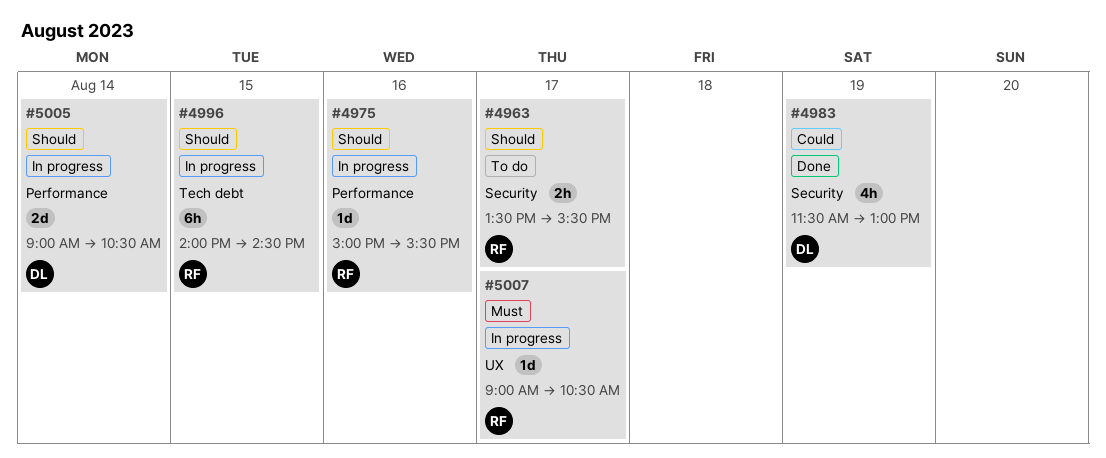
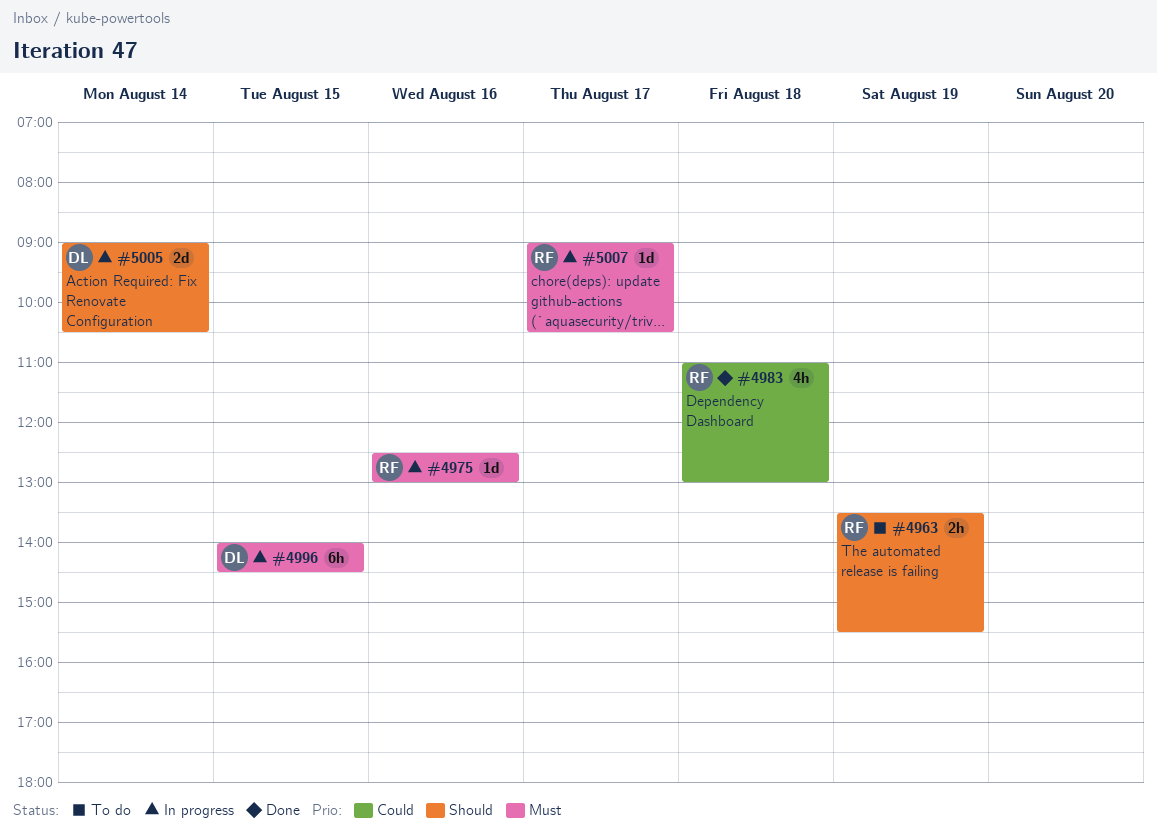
#4963, day: Aug 17 -> Aug 19
#4975, priority: Should -> Must
#4975, begins: 15:00 -> 12:30
#4975, ends: 15:30 -> 13:00
#4983, owner: DL -> RF
#4983, day: Aug 19 -> Aug 18
#4983, begins: 11:30 -> 11:00
#4996, owner: RF -> DL
#4996, priority: Should -> Must

